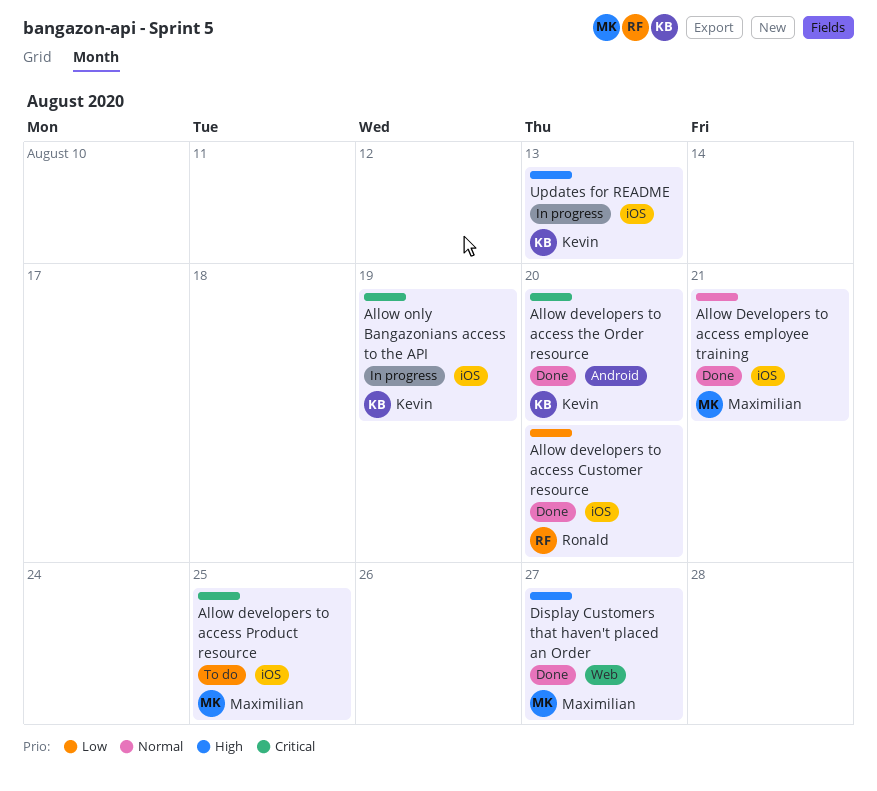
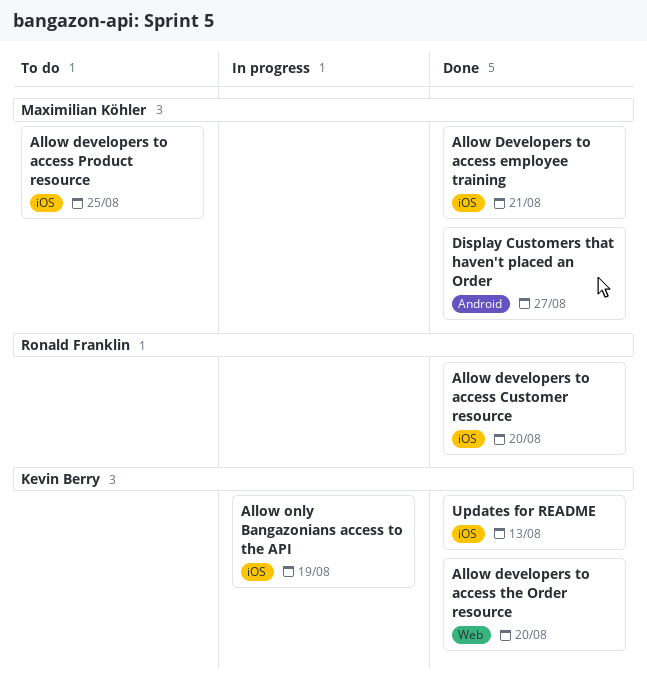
Allow developers to access the Order resource, label: Android -> Web
Display Customers that haven't placed an Order, label: Web -> Android
Updates for README, status: In progress -> Done

